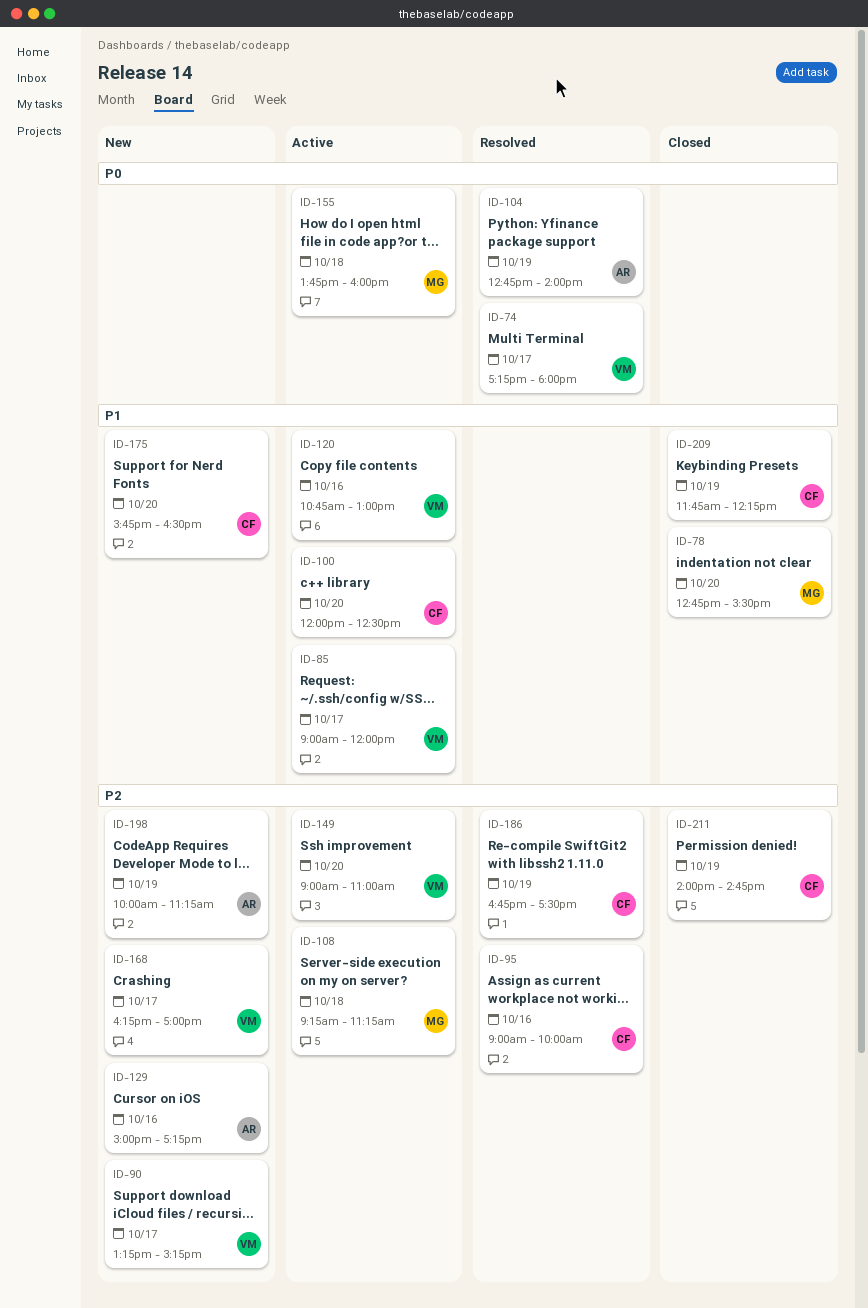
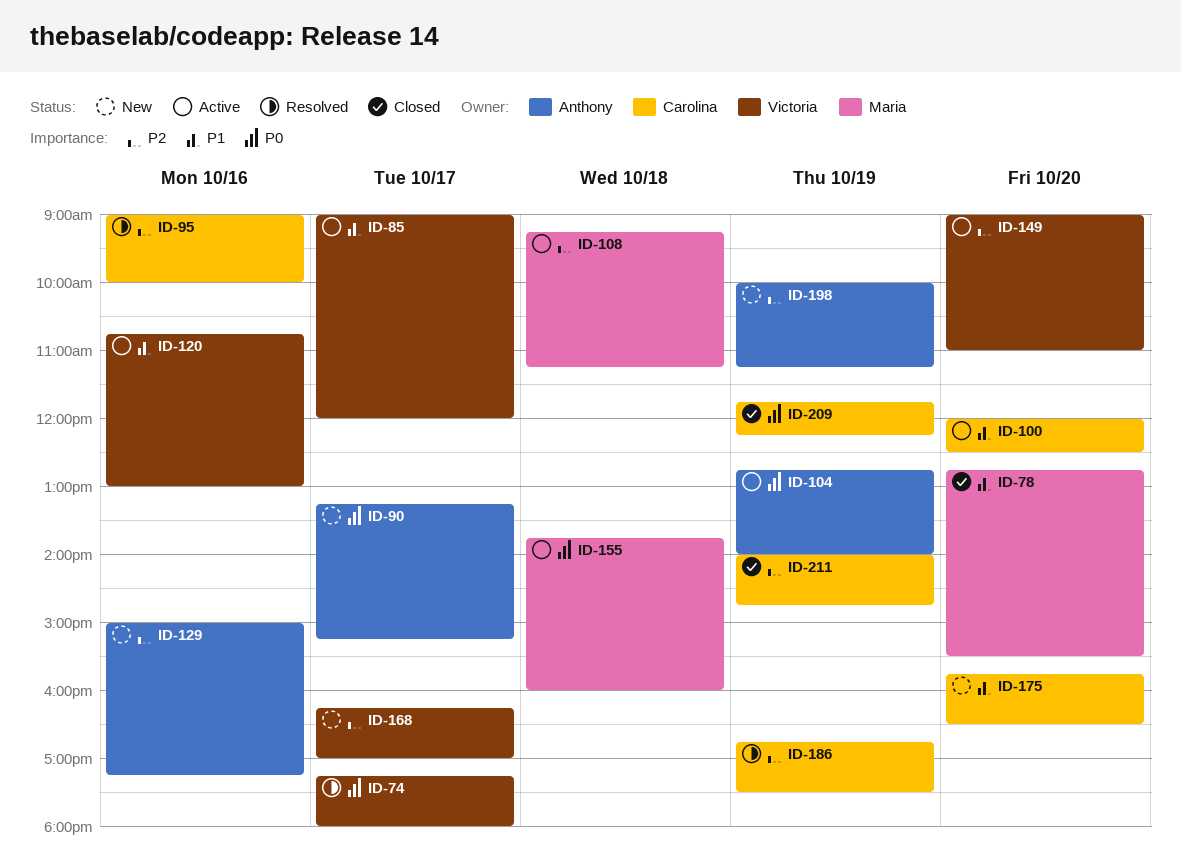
ID-90, owner: Victoria -> Anthony
ID-90, priority: P2 -> P0
ID-104, status: Resolved -> Active
ID-209, priority: P1 -> P0

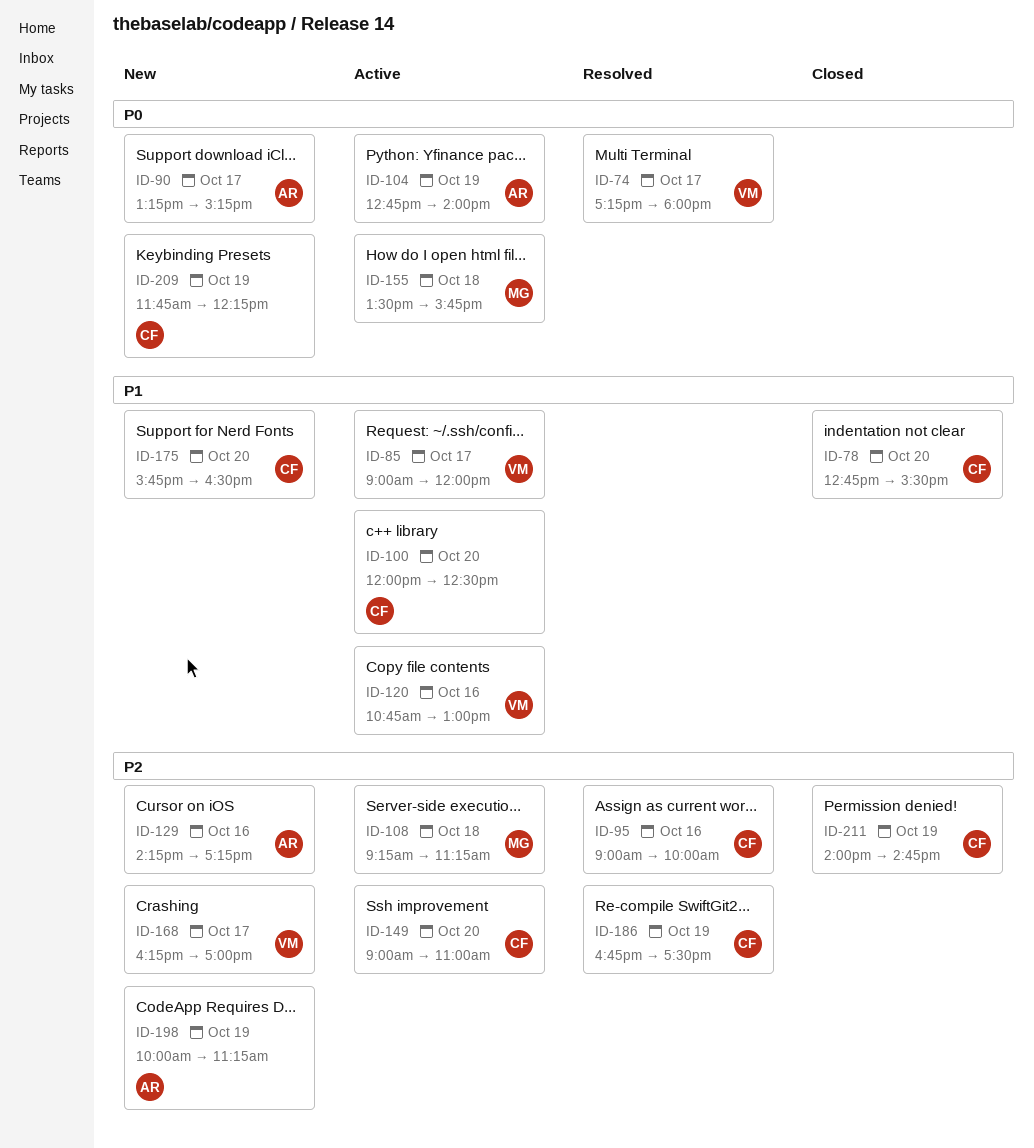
ID-78, owner: Maria -> Carolina
ID-129, begins: 15:00 -> 14:15
ID-149, owner: Victoria -> Carolina
ID-155, begins: 13:45 -> 13:30
ID-155, ends: 16:00 -> 15:45
ID-209, status: Closed -> New

